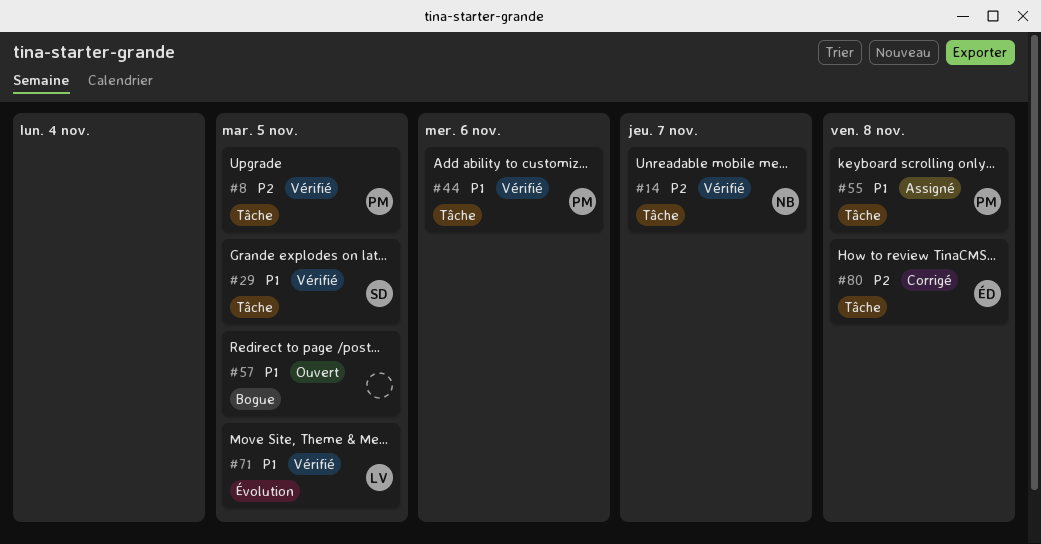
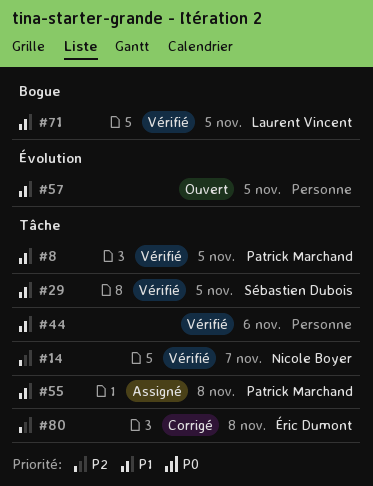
#8, priority: P2 -> P1
#44, owner: Patrick Marchand -> none
#57, label: Bogue -> Évolution
#71, label: Évolution -> Bogue

